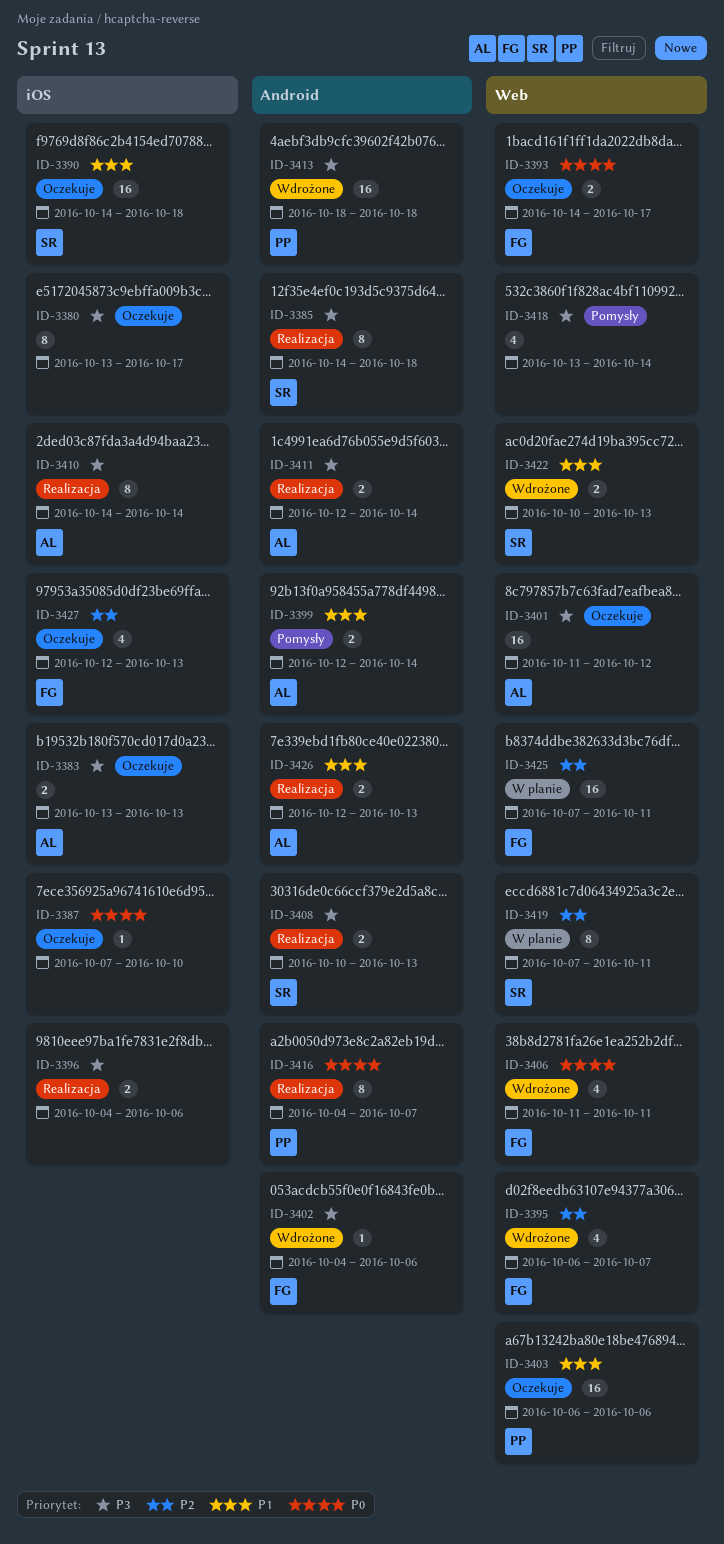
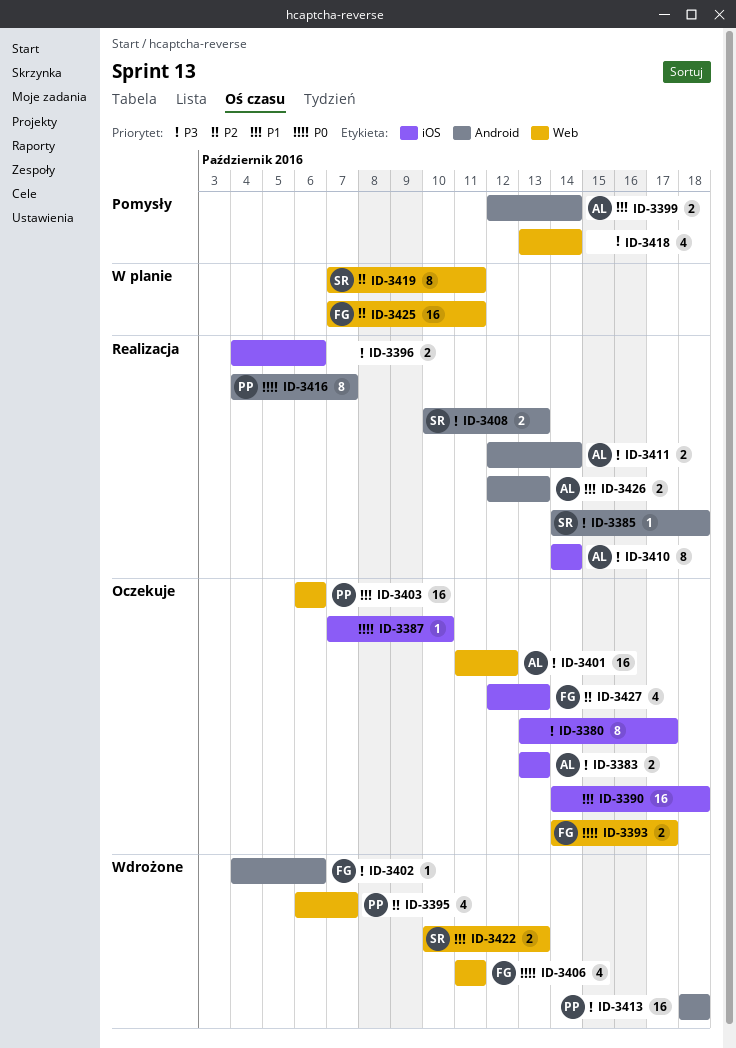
ID-3385, estimate: 8 -> 1
ID-3390, owner: SR -> none
ID-3395, owner: FG -> PP

